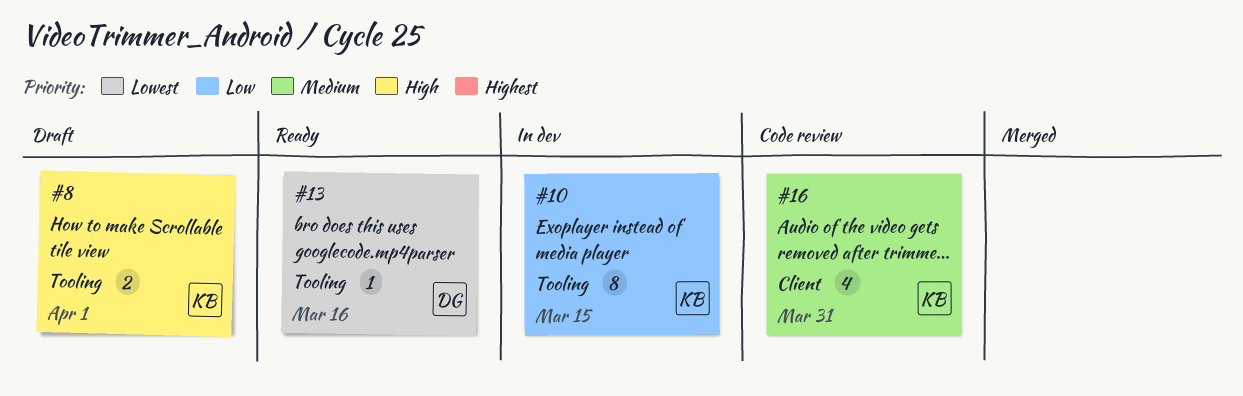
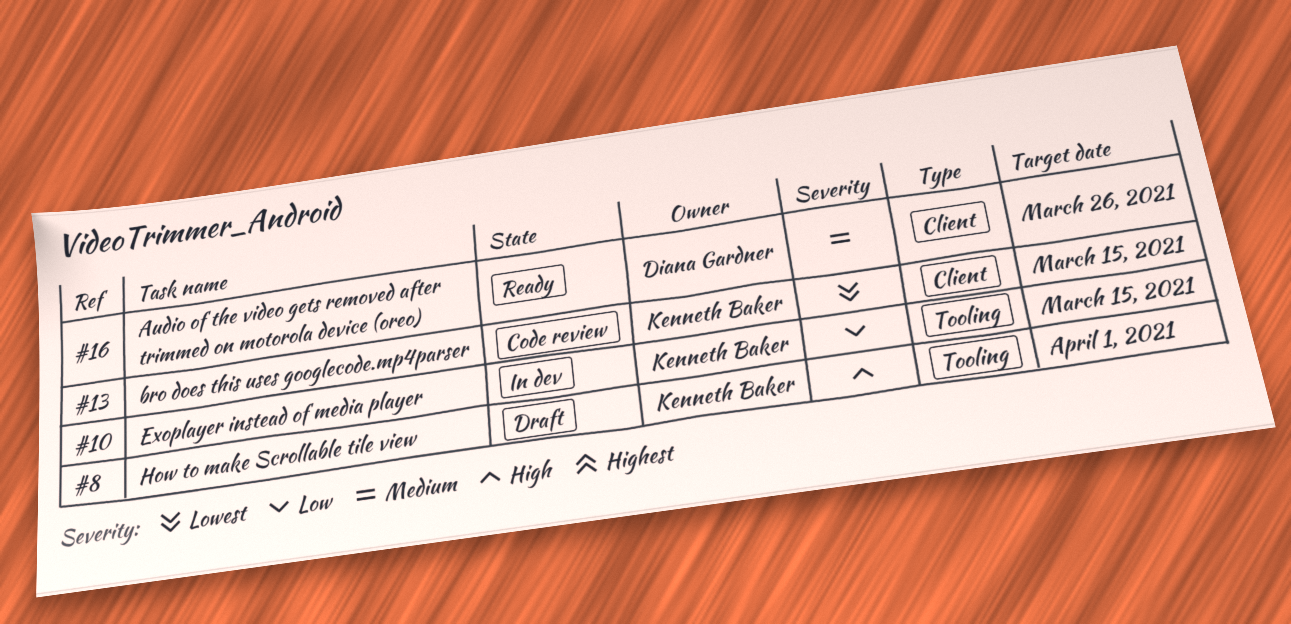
#13, status: Ready -> Code review
#13, owner: Diana Gardner -> Kenneth Baker
#13, label: Tooling -> Client
#13, due: Mar 16 -> Mar 15
#16, status: Code review -> Ready
#16, owner: Kenneth Baker -> Diana Gardner
#16, due: Mar 31 -> Mar 26

